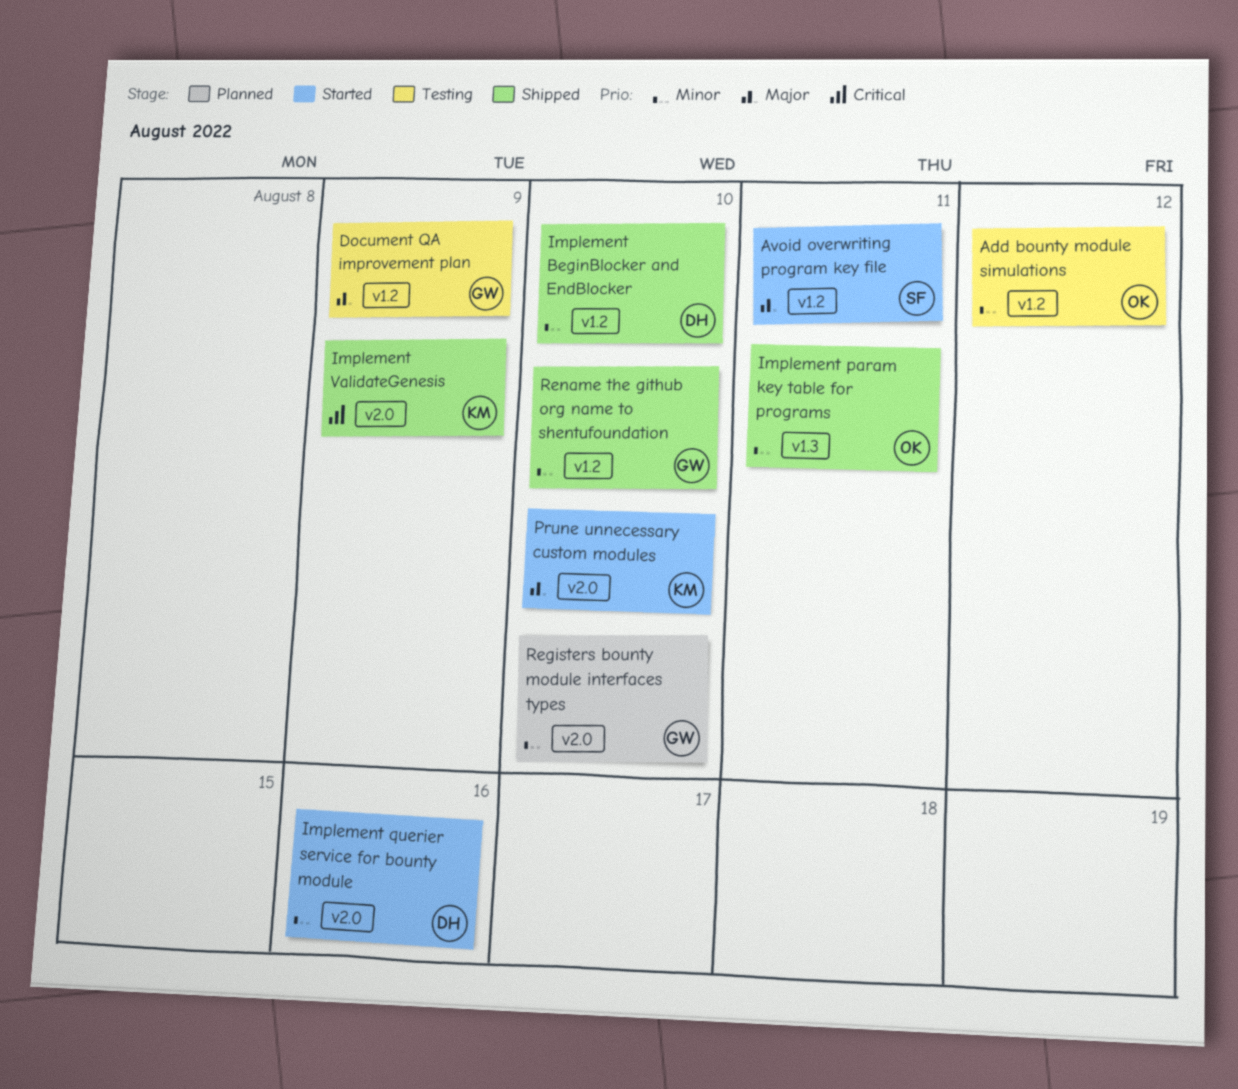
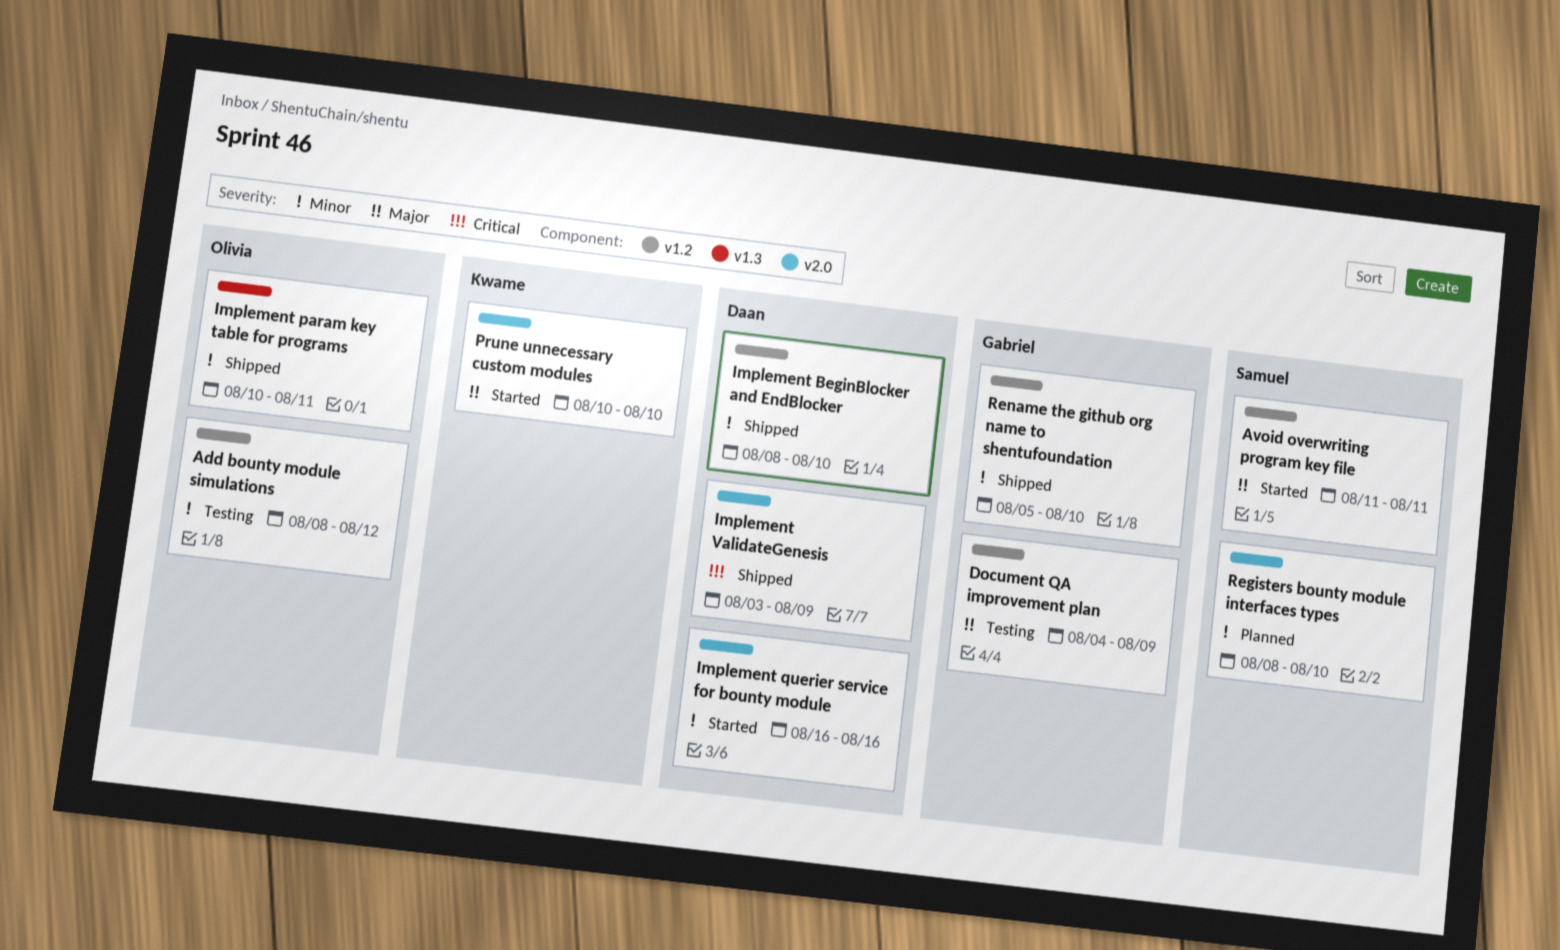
Implement ValidateGenesis, owner: Kwame -> Daan
Registers bounty module interfaces types, owner: Gabriel -> Samuel

